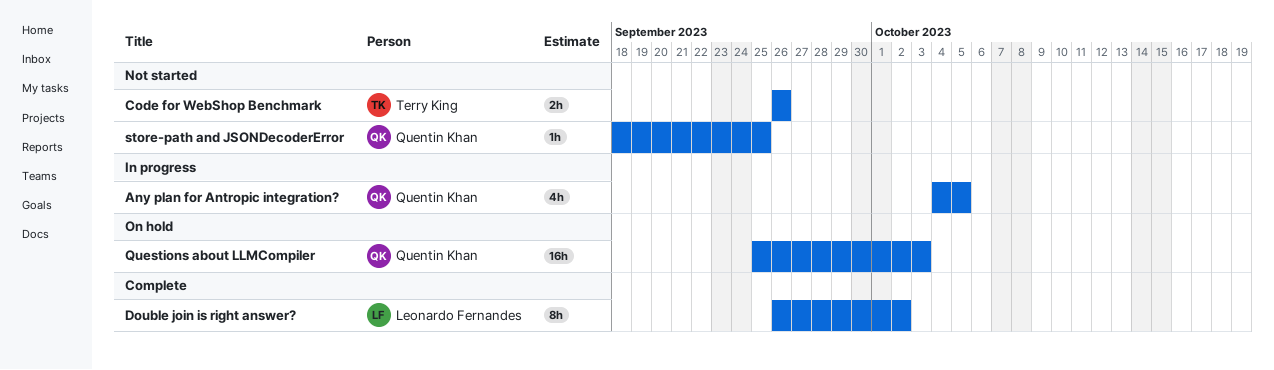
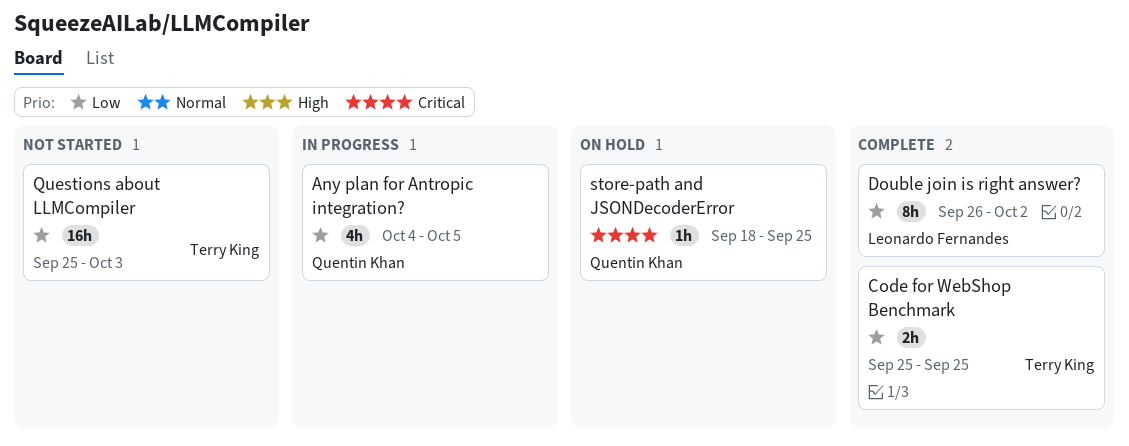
Code for WebShop Benchmark, status: Not started -> Complete
Code for WebShop Benchmark, start: Sep 26 -> Sep 25
Code for WebShop Benchmark, due: Sep 26 -> Sep 25
Questions about LLMCompiler, status: On hold -> Not started
Questions about LLMCompiler, owner: Quentin Khan -> Terry King
store-path and JSONDecoderError, status: Not started -> On hold

